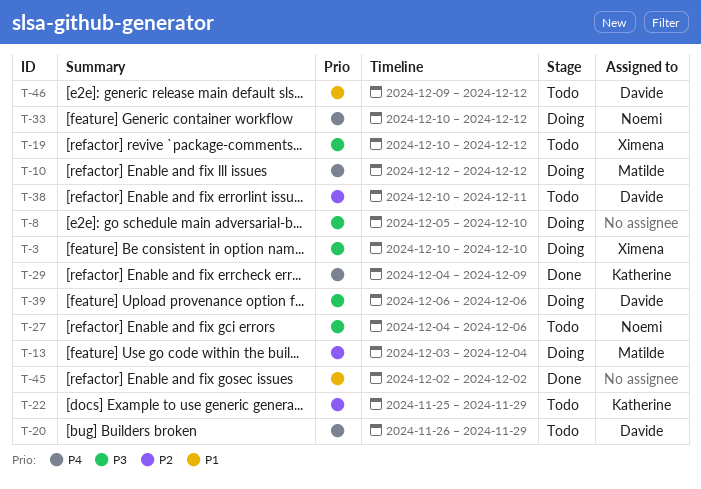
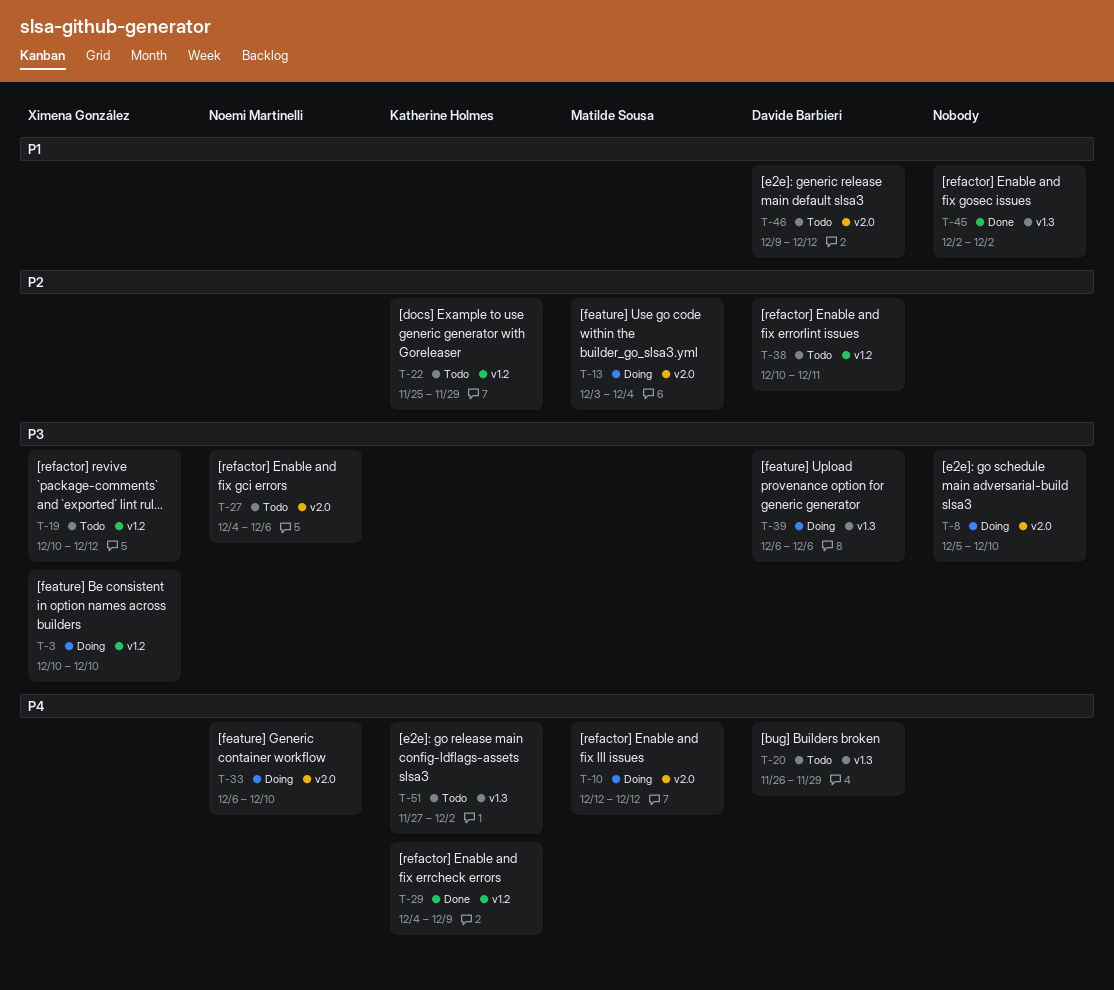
T-33, start: Dec 10 -> Dec 6
T-33, due: Dec 12 -> Dec 10
T-51: none -> present

